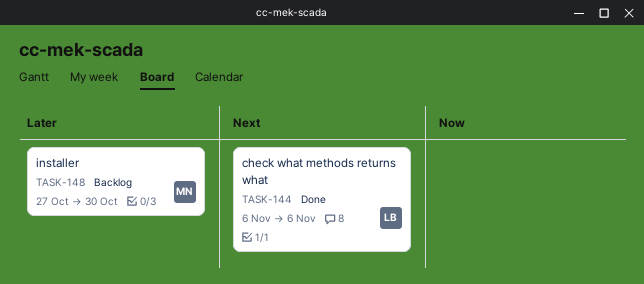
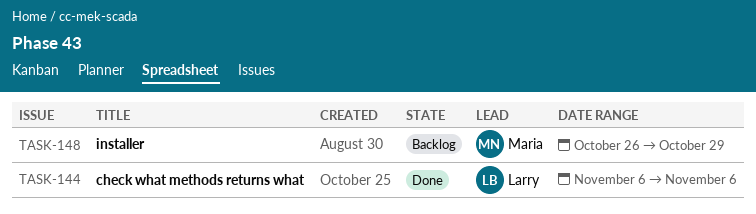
TASK-148, start: Oct 27 -> Oct 26
TASK-148, due: Oct 30 -> Oct 29

